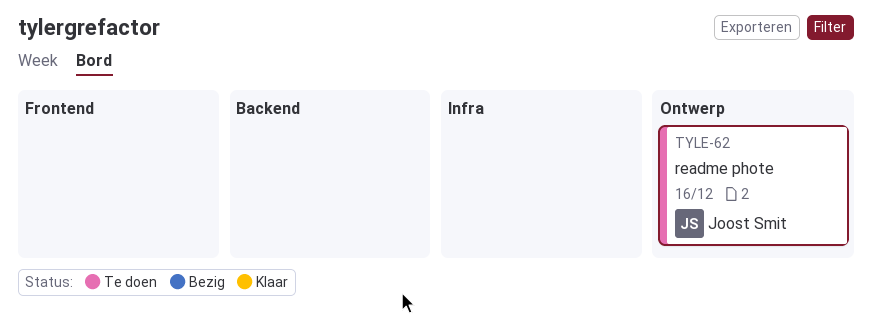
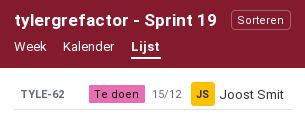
TYLE-62, due: Dec 16 -> Dec 15

